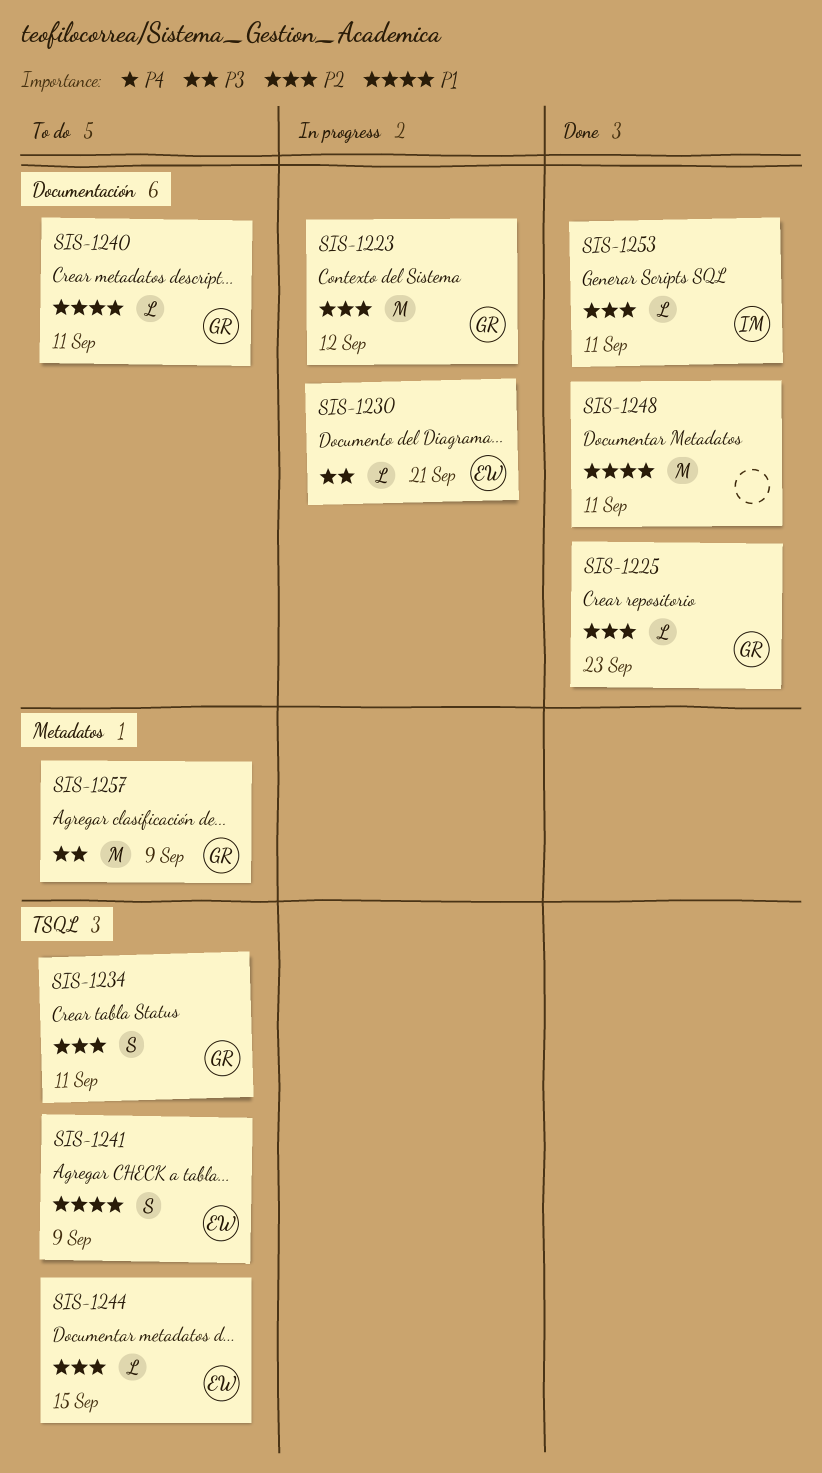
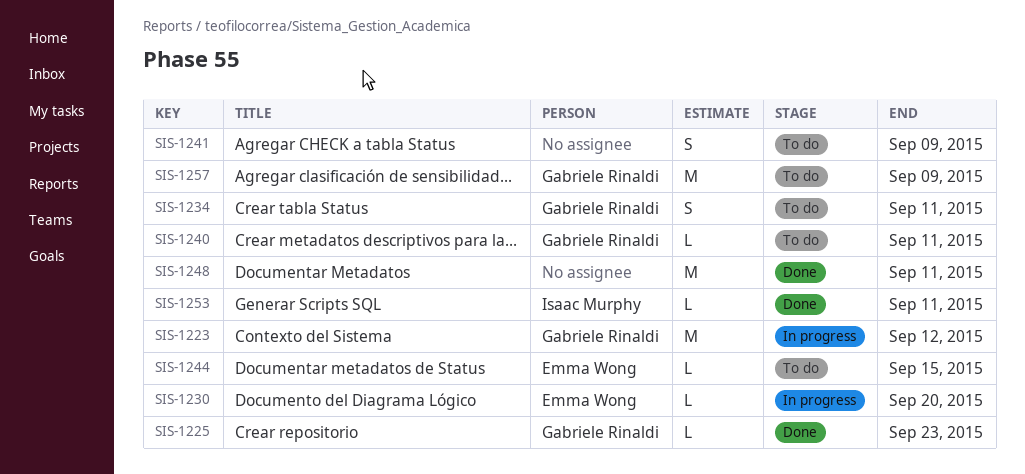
SIS-1230, due: Sep 21 -> Sep 20
SIS-1241, owner: Emma Wong -> none

